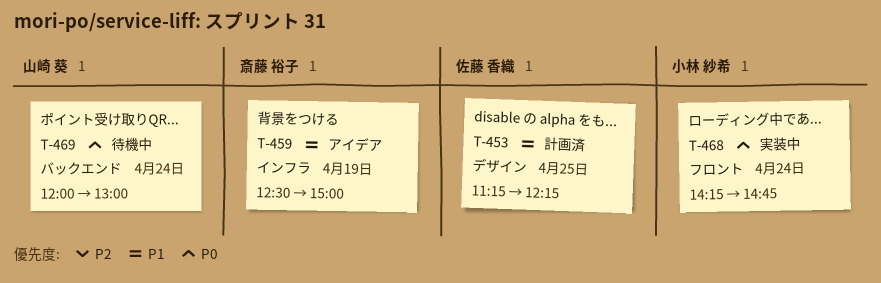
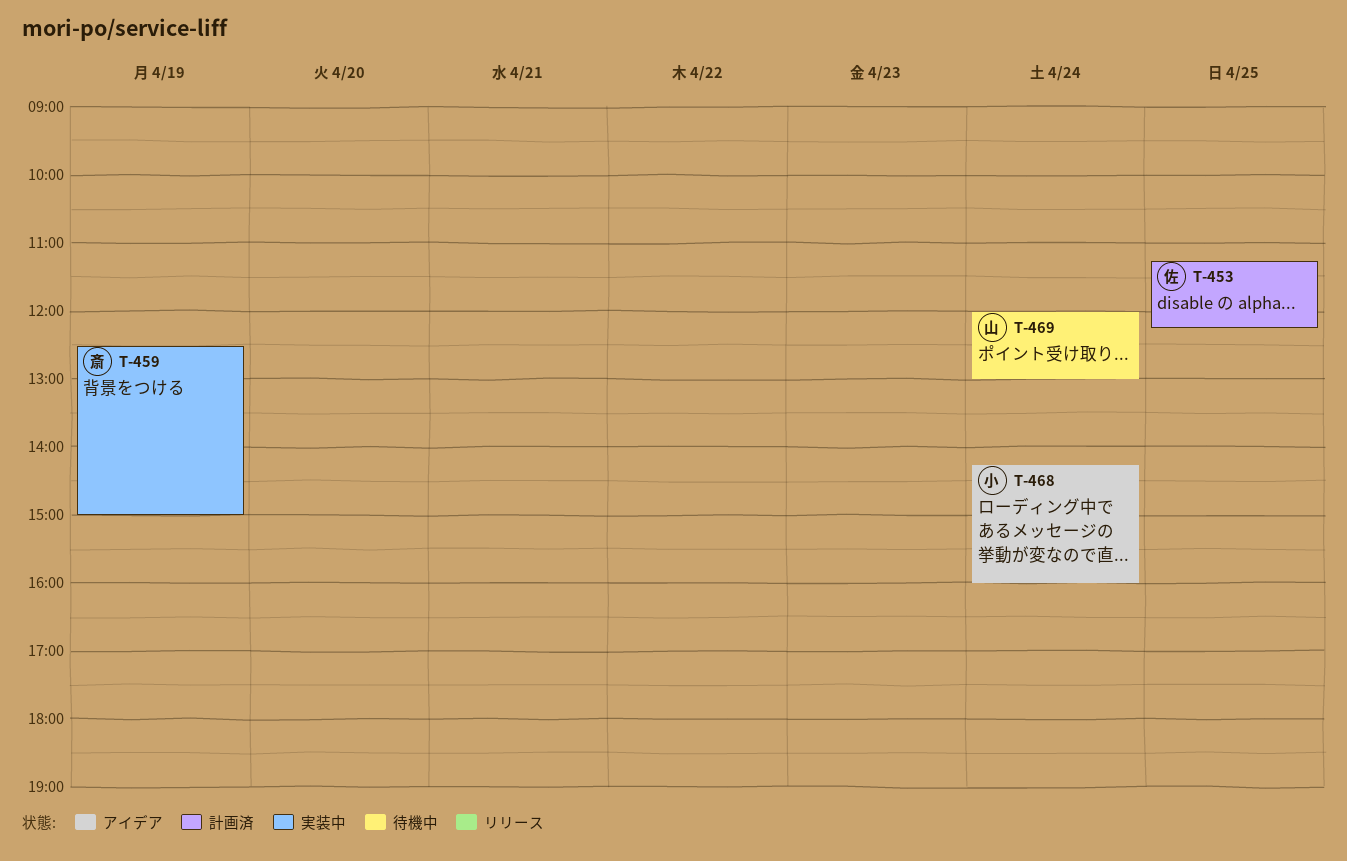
T-459, status: アイデア -> 実装中
T-468, status: 実装中 -> アイデア
T-468, ends: 14:45 -> 16:00

